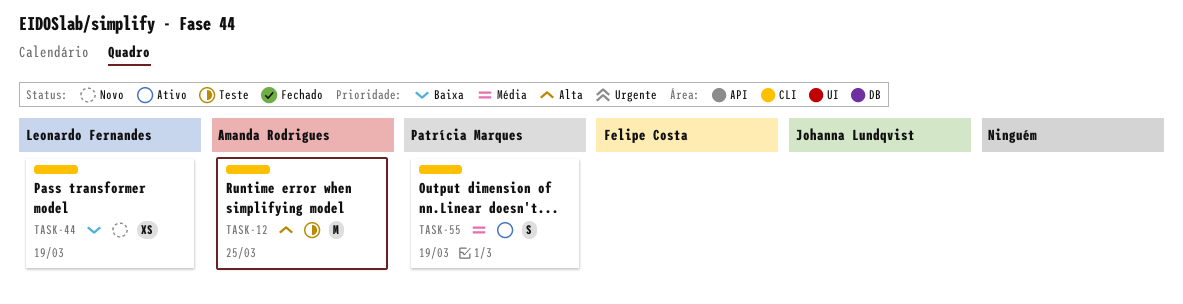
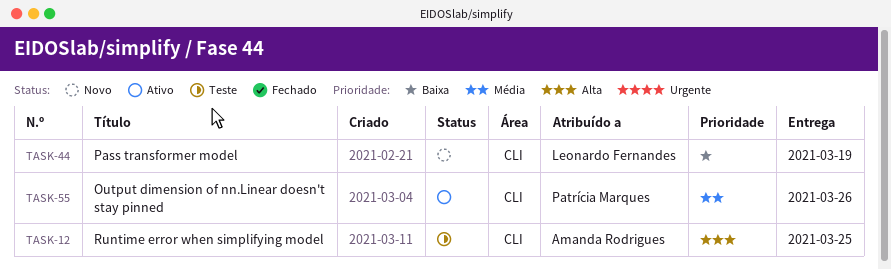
TASK-55, due: Mar 19 -> Mar 26

